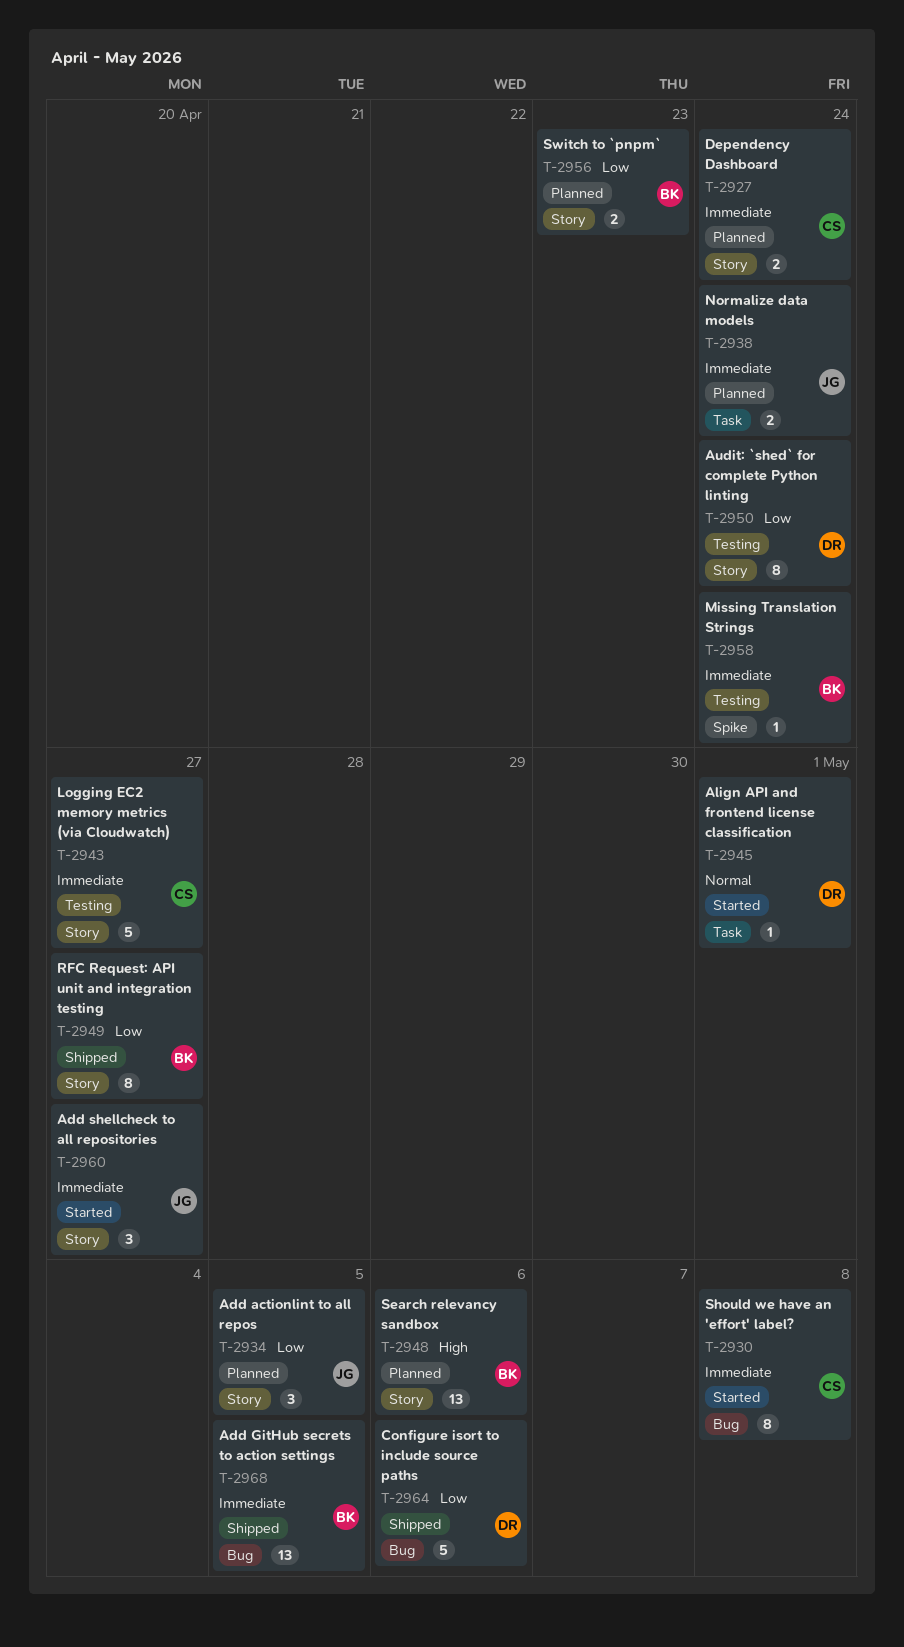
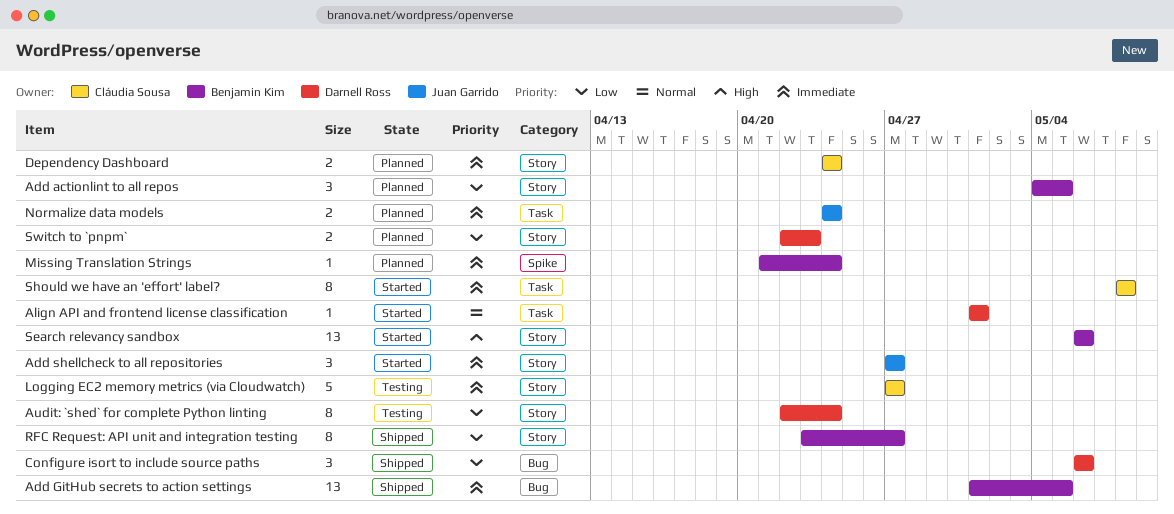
Add actionlint to all repos, owner: Juan Garrido -> Benjamin Kim
Configure isort to include source paths, estimate: 5 -> 3
Missing Translation Strings, status: Testing -> Planned
Search relevancy sandbox, status: Planned -> Started
Should we have an 'effort' label?, label: Bug -> Task
Switch to `pnpm`, owner: Benjamin Kim -> Darnell Ross

